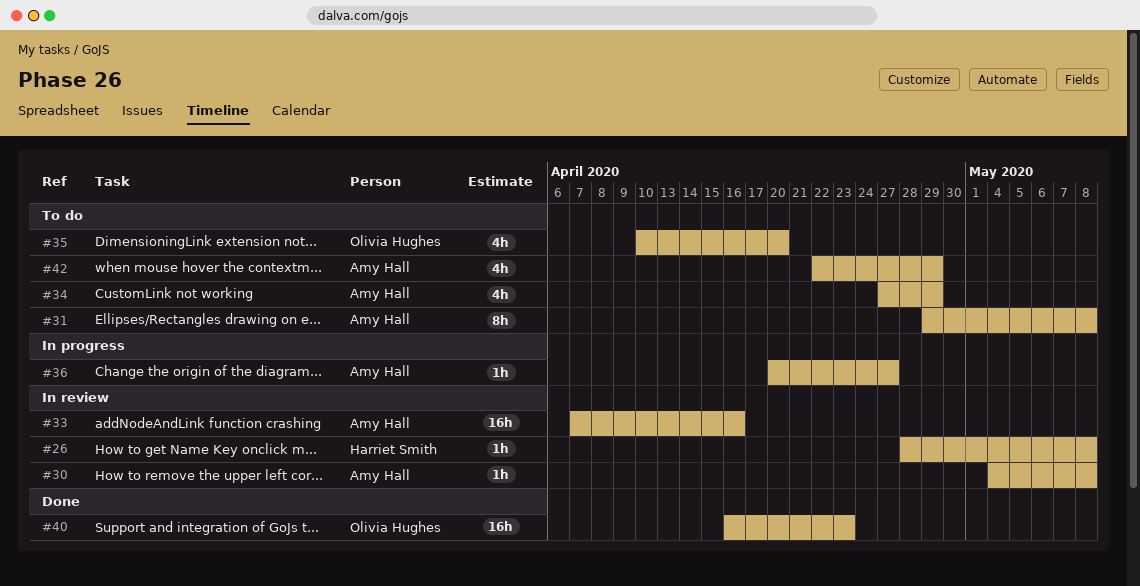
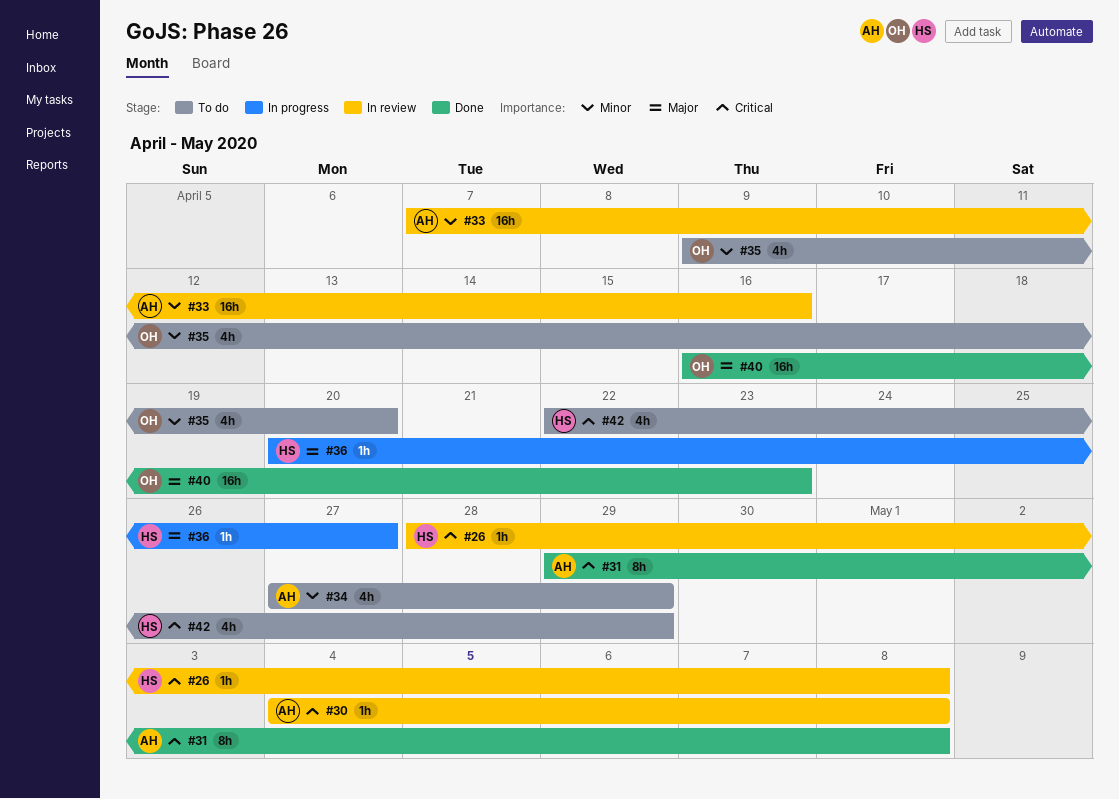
#31, status: To do -> Done
#35, start: Apr 10 -> Apr 9
#36, owner: Amy Hall -> Harriet Smith
#42, owner: Amy Hall -> Harriet Smith

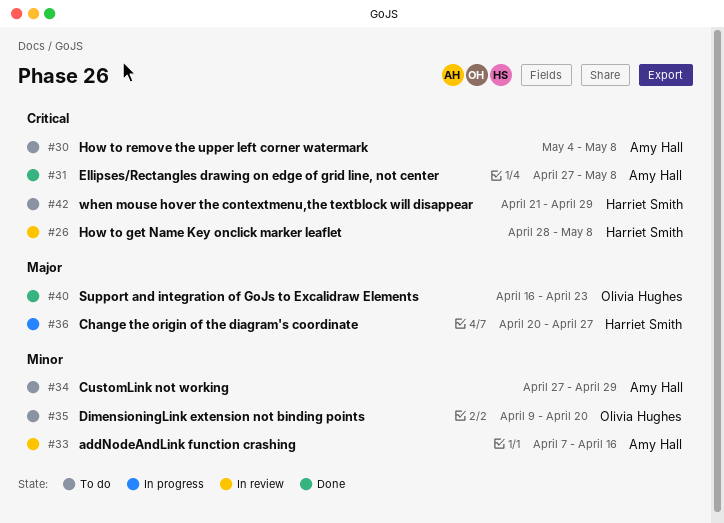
#30, status: In review -> To do
#31, start: Apr 29 -> Apr 27
#42, start: Apr 22 -> Apr 21

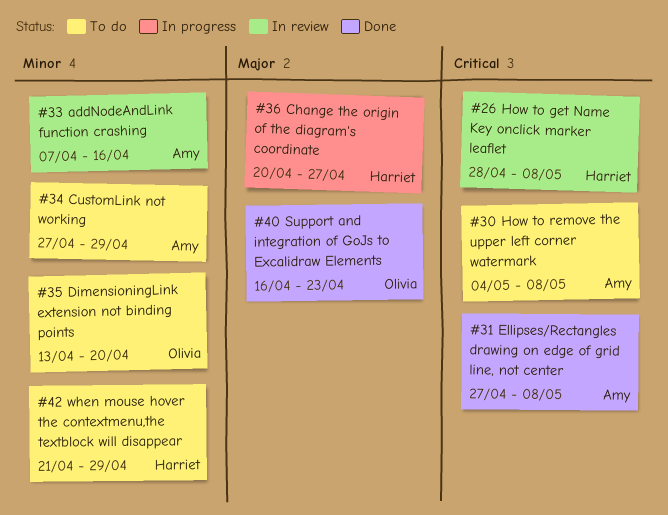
#35, start: Apr 9 -> Apr 13
#42, priority: Critical -> Minor

